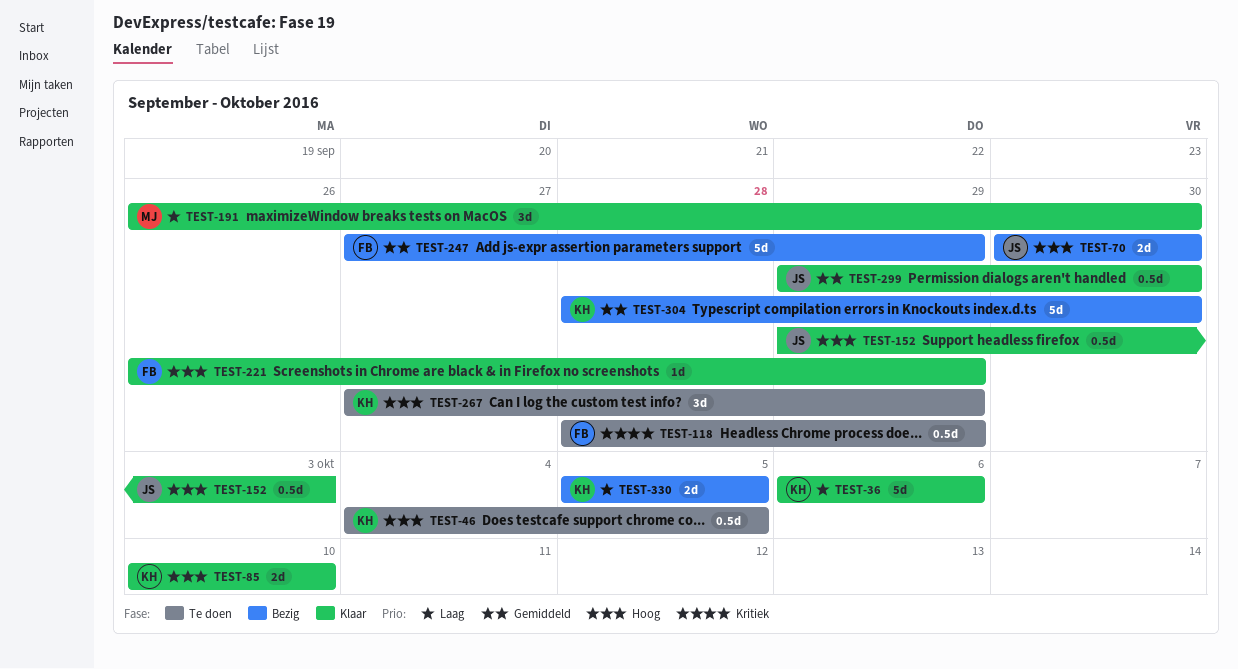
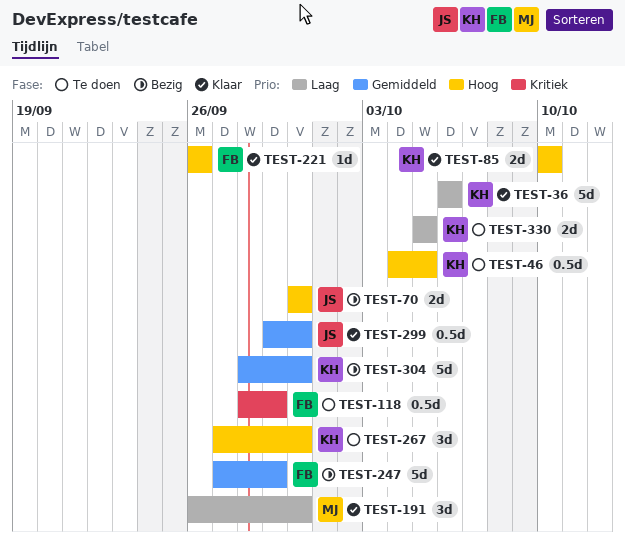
TEST-152: present -> none
TEST-221, due: Sep 29 -> Sep 26
TEST-267, due: Sep 29 -> Sep 30
TEST-330, status: Bezig -> Te doen

